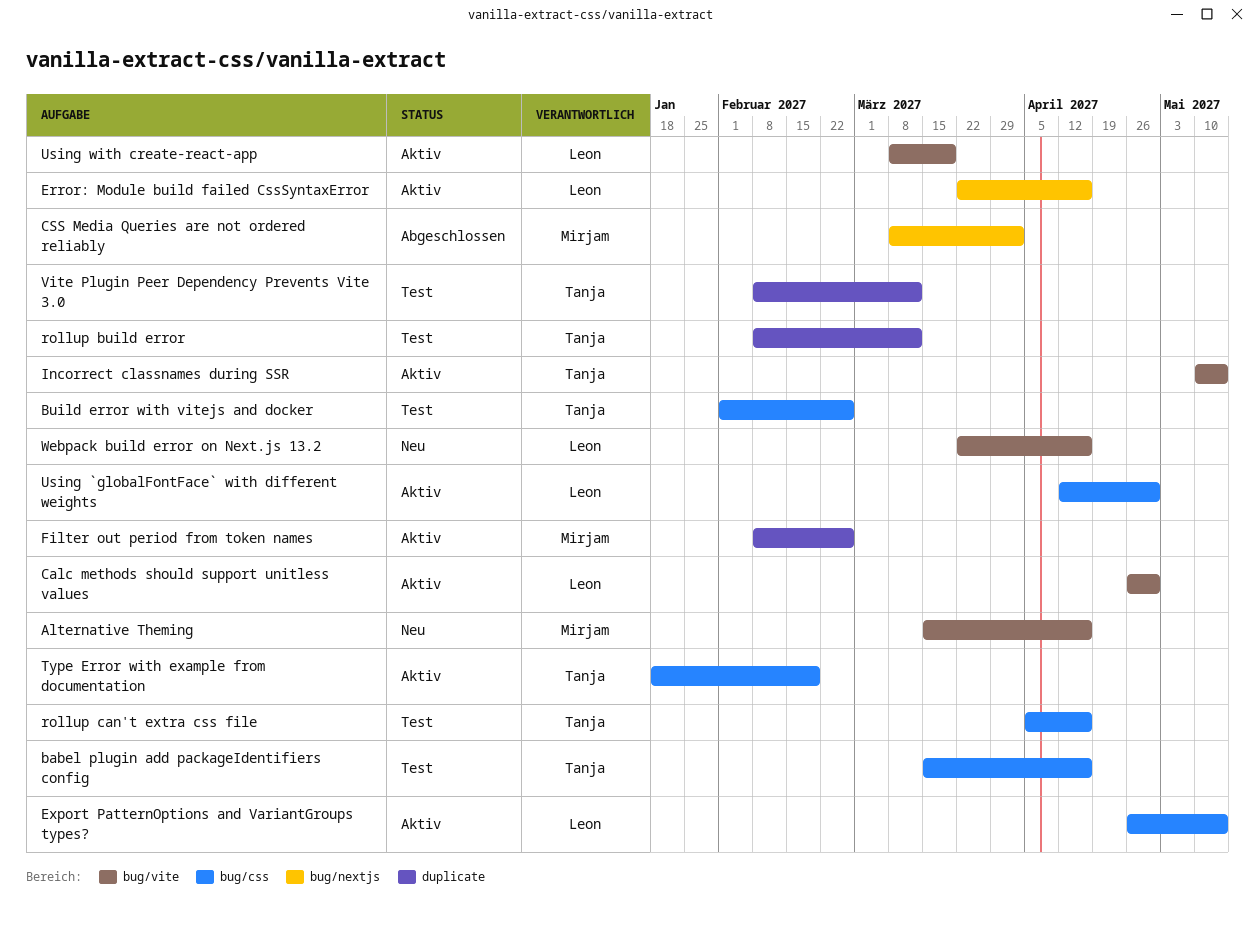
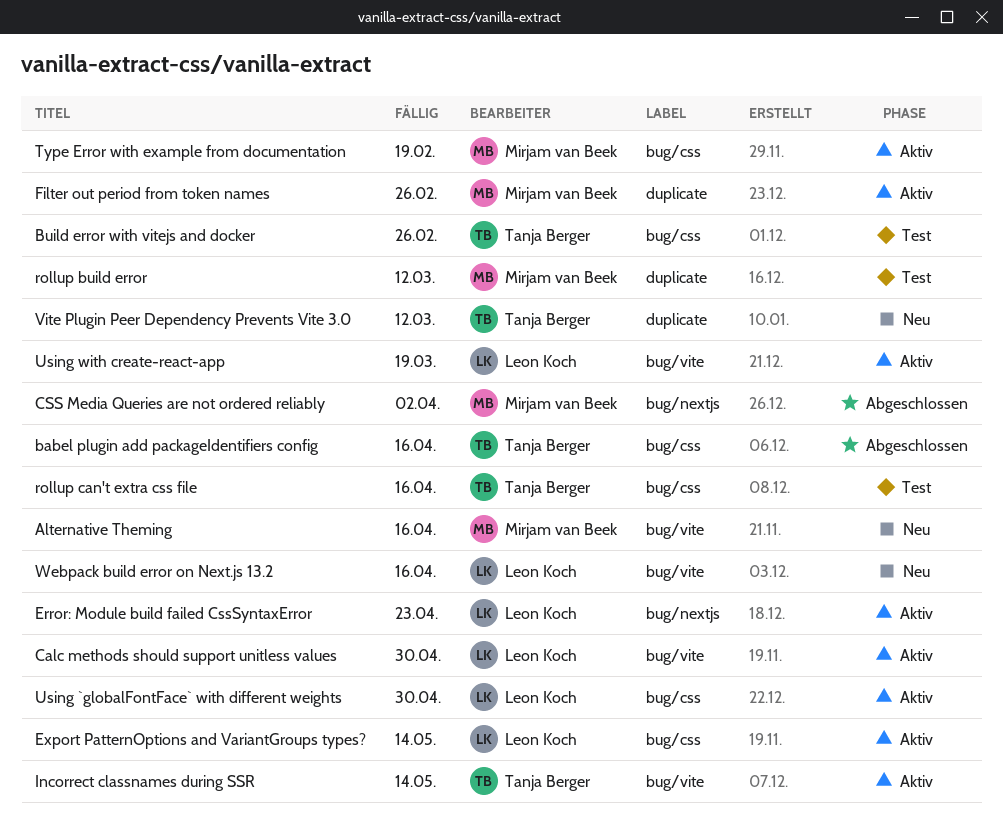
babel plugin add packageIdentifiers config, status: Test -> Abgeschlossen
Error: Module build failed CssSyntaxError, due: Apr 16 -> Apr 23
rollup build error, owner: Tanja Berger -> Mirjam van Beek
Type Error with example from documentation, owner: Tanja Berger -> Mirjam van Beek
Vite Plugin Peer Dependency Prevents Vite 3.0, status: Test -> Neu

